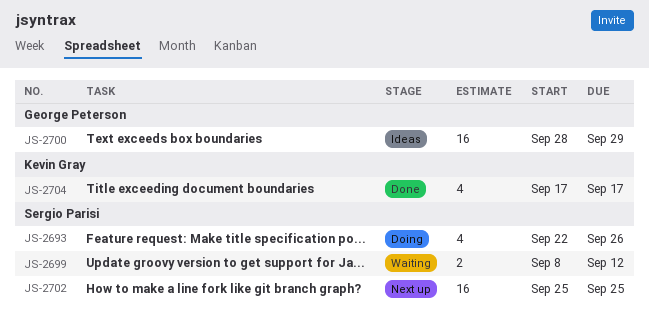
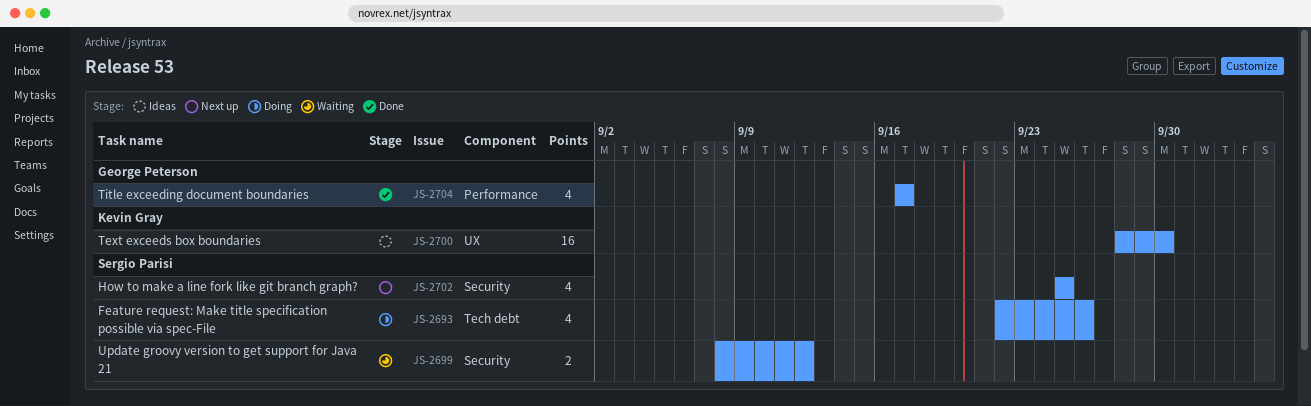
JS-2700, owner: George Peterson -> Kevin Gray
JS-2700, due: Sep 29 -> Sep 30
JS-2702, estimate: 16 -> 4
JS-2704, owner: Kevin Gray -> George Peterson

